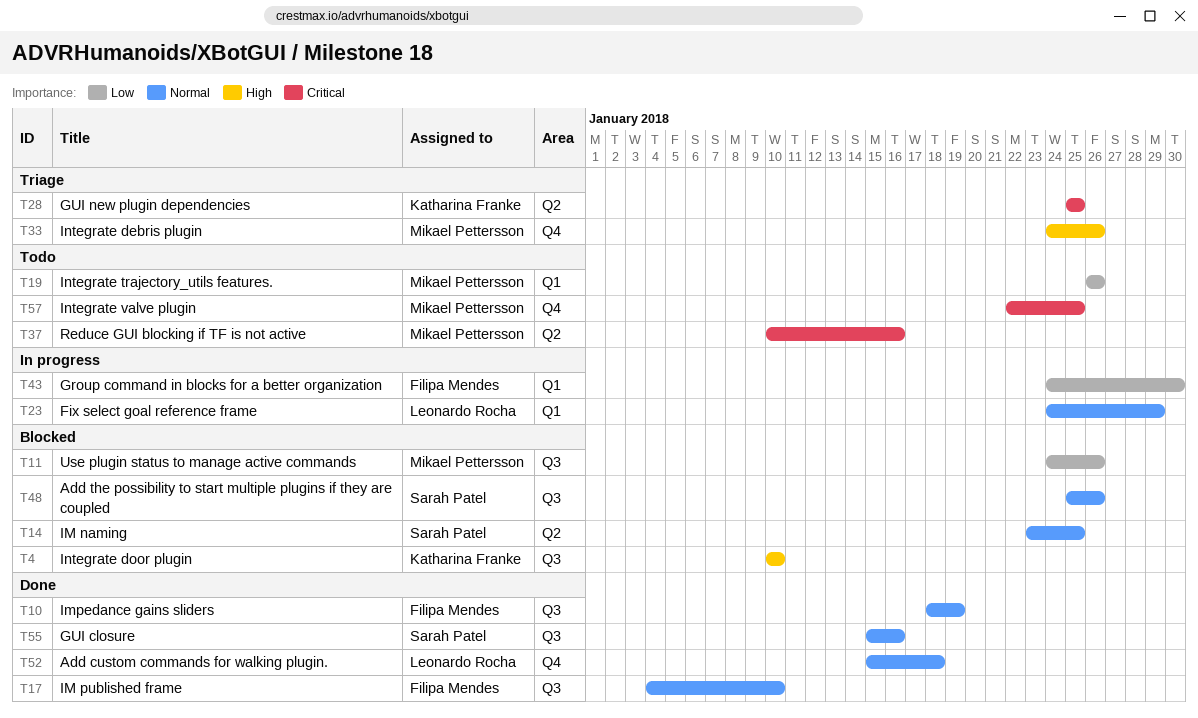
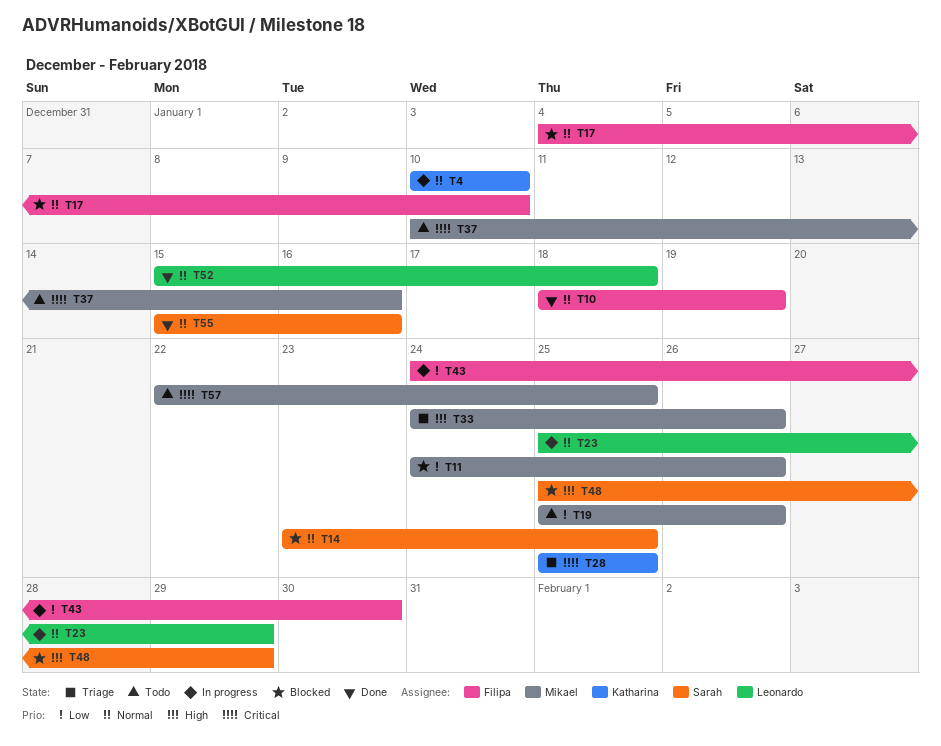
T4, status: Blocked -> In progress
T4, priority: High -> Normal
T17, status: Done -> Blocked
T19, start: Jan 26 -> Jan 25
T23, start: Jan 24 -> Jan 25
T48, priority: Normal -> High
T48, due: Jan 26 -> Jan 29

